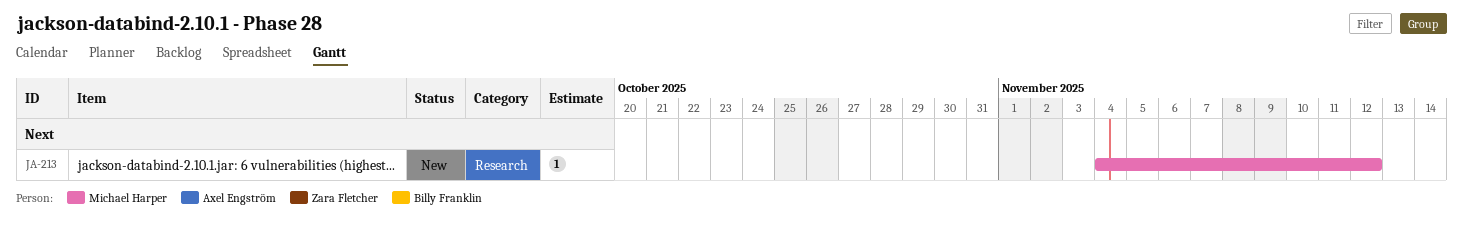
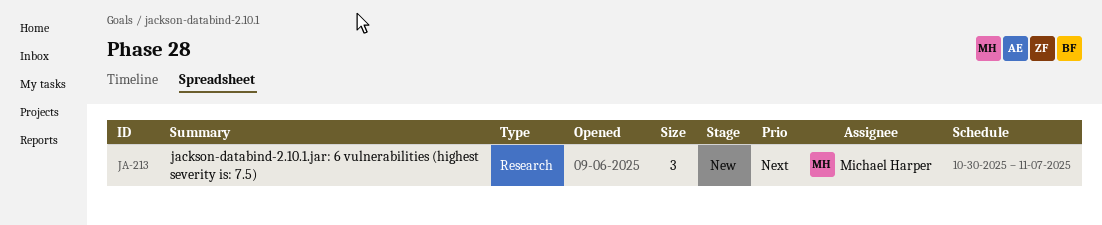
JA-213, estimate: 1 -> 3
JA-213, start: Nov 4 -> Oct 30
JA-213, due: Nov 12 -> Nov 7

